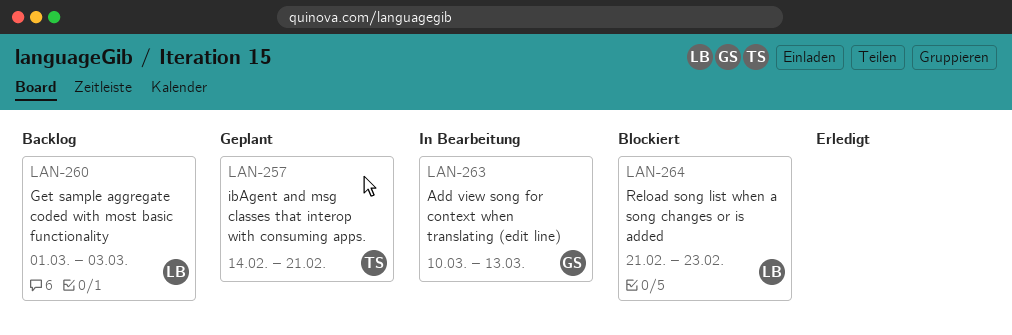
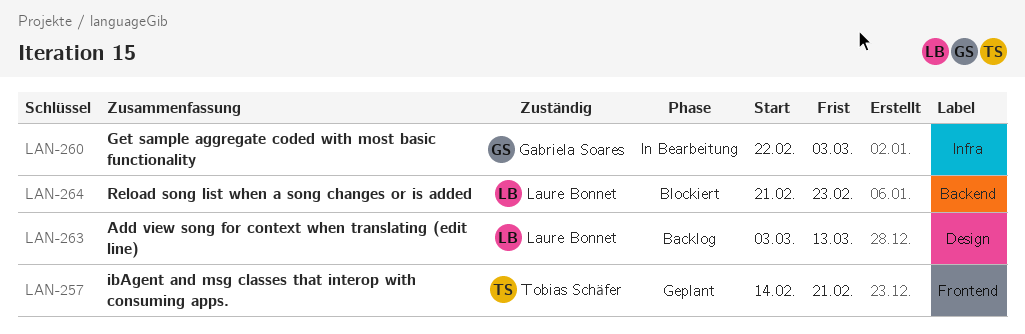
LAN-260, status: Backlog -> In Bearbeitung
LAN-260, owner: Laure Bonnet -> Gabriela Soares
LAN-260, start: Mar 1 -> Feb 22
LAN-263, status: In Bearbeitung -> Backlog
LAN-263, owner: Gabriela Soares -> Laure Bonnet
LAN-263, start: Mar 10 -> Mar 3

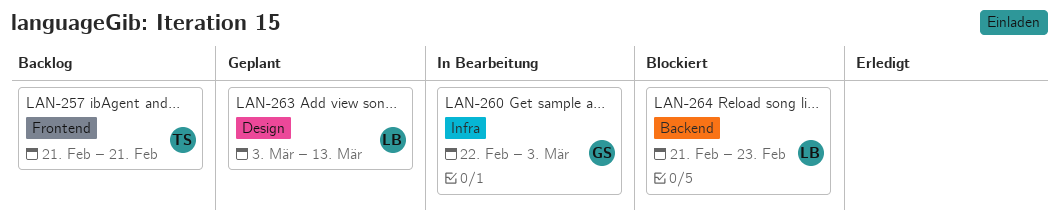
LAN-257, status: Geplant -> Backlog
LAN-257, start: Feb 14 -> Feb 21
LAN-263, status: Backlog -> Geplant

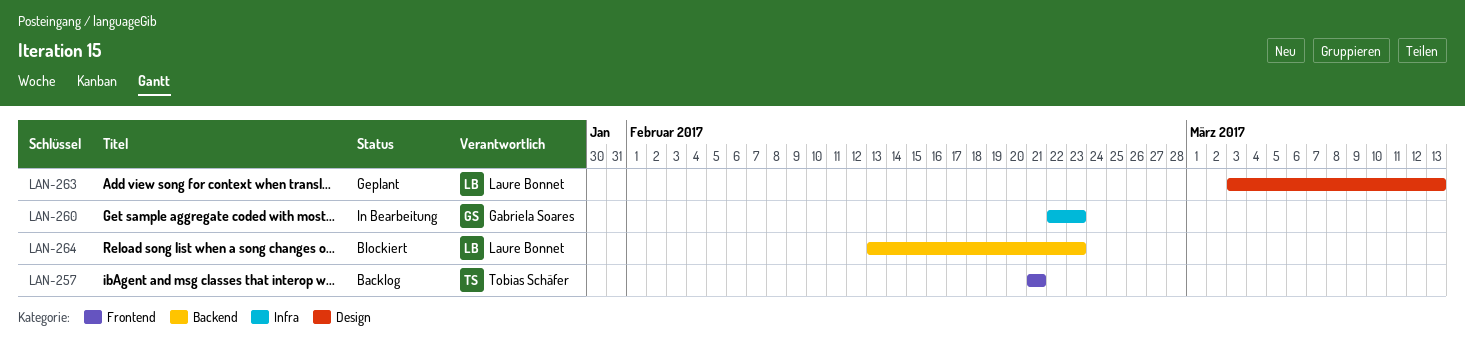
LAN-260, due: Mar 3 -> Feb 23
LAN-264, start: Feb 21 -> Feb 13

